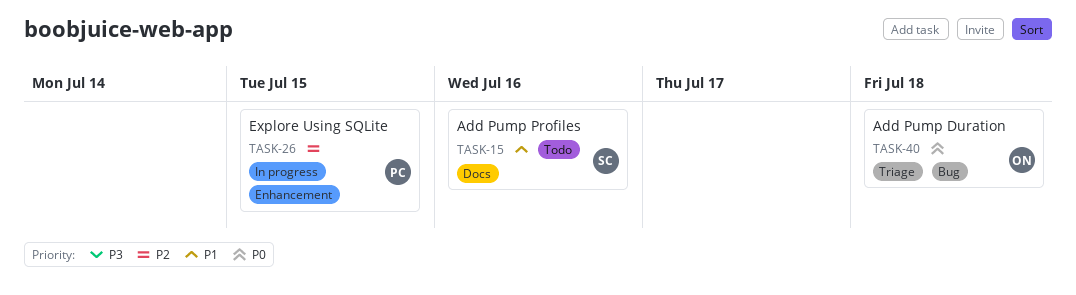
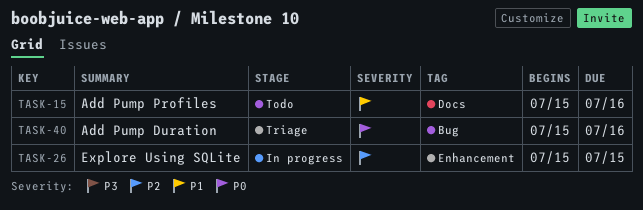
TASK-40, due: Jul 18 -> Jul 16

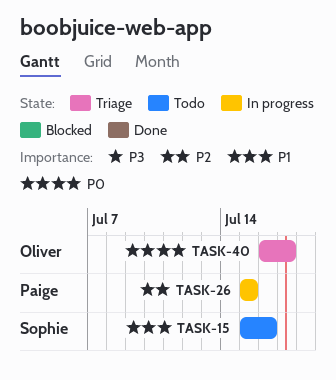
TASK-40, start: Jul 15 -> Jul 16
TASK-40, due: Jul 16 -> Jul 17

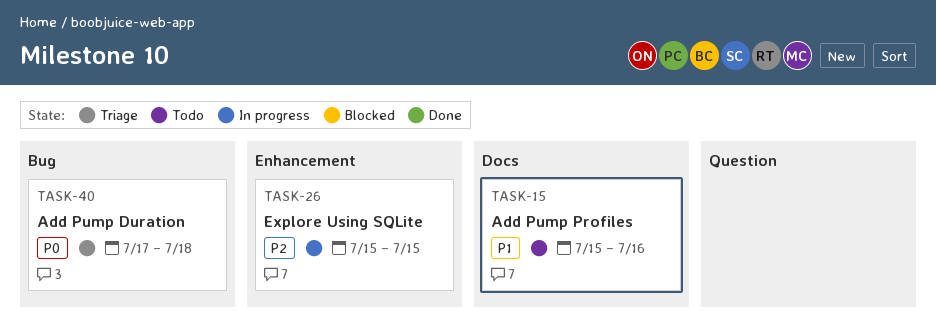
TASK-40, start: Jul 16 -> Jul 17
TASK-40, due: Jul 17 -> Jul 18

